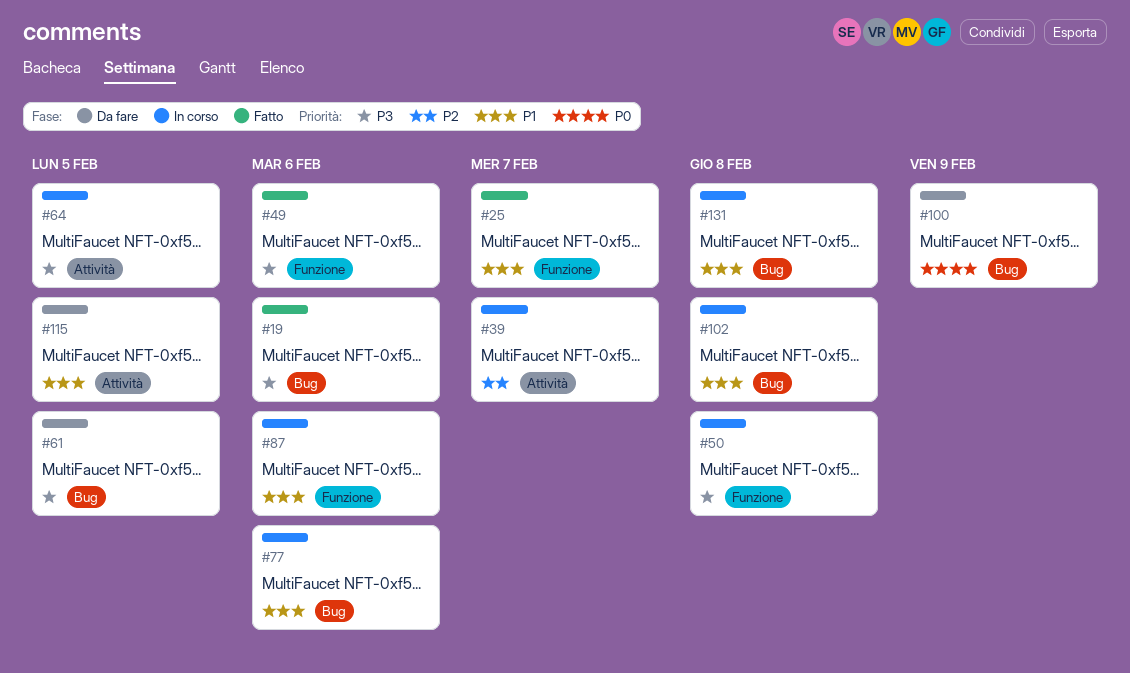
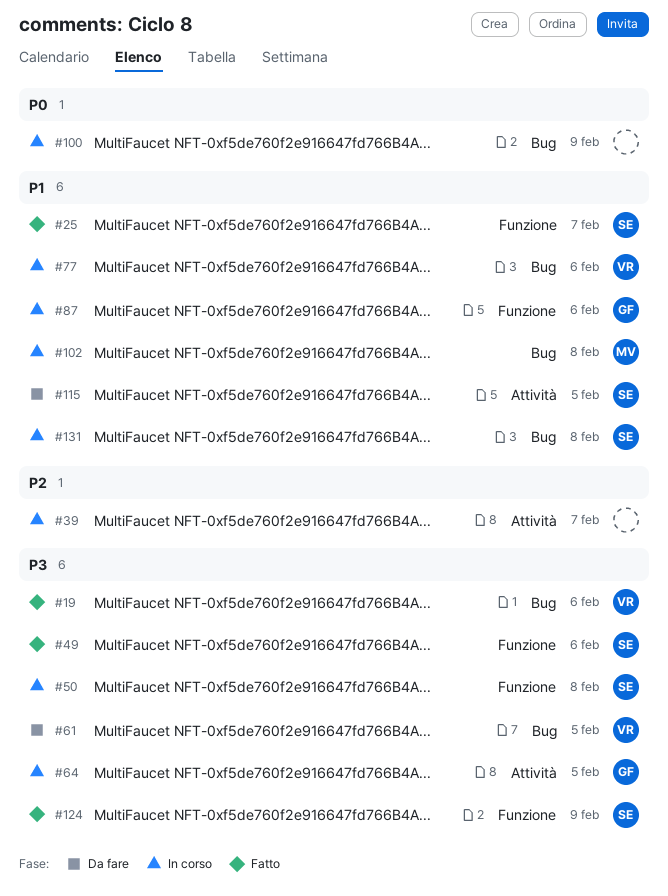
#100, status: Da fare -> In corso
#124: none -> present

